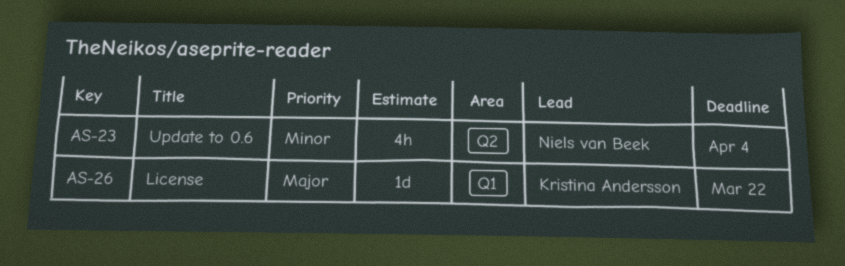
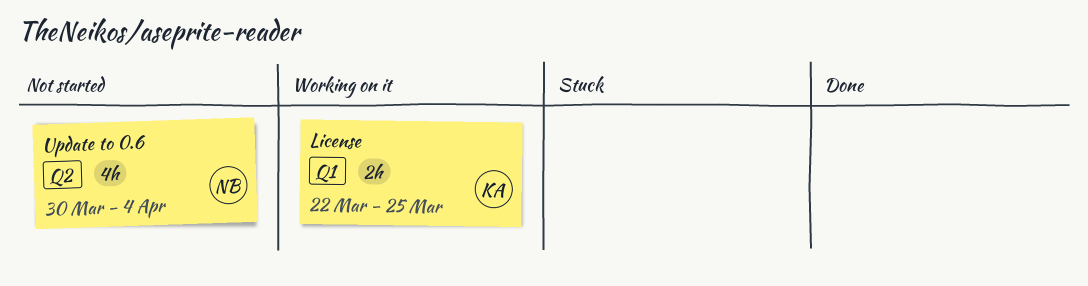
License, estimate: 1d -> 2h
License, due: Mar 22 -> Mar 25

